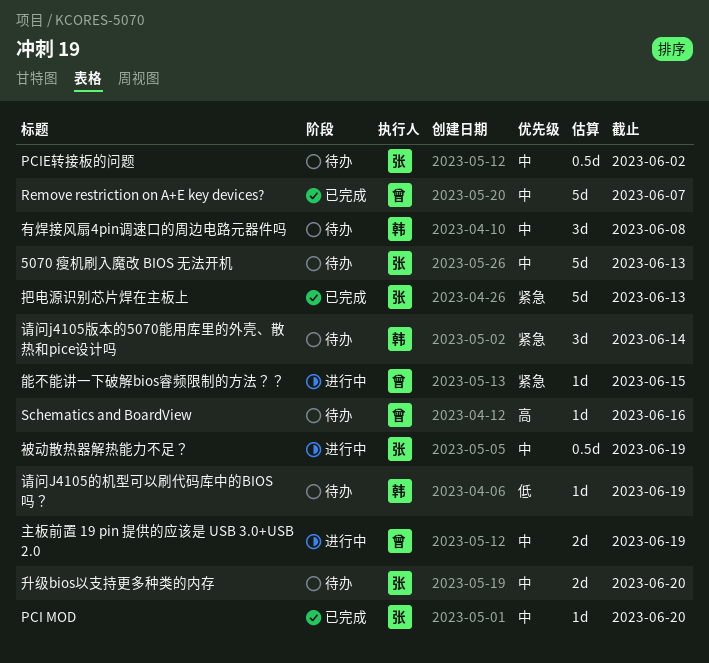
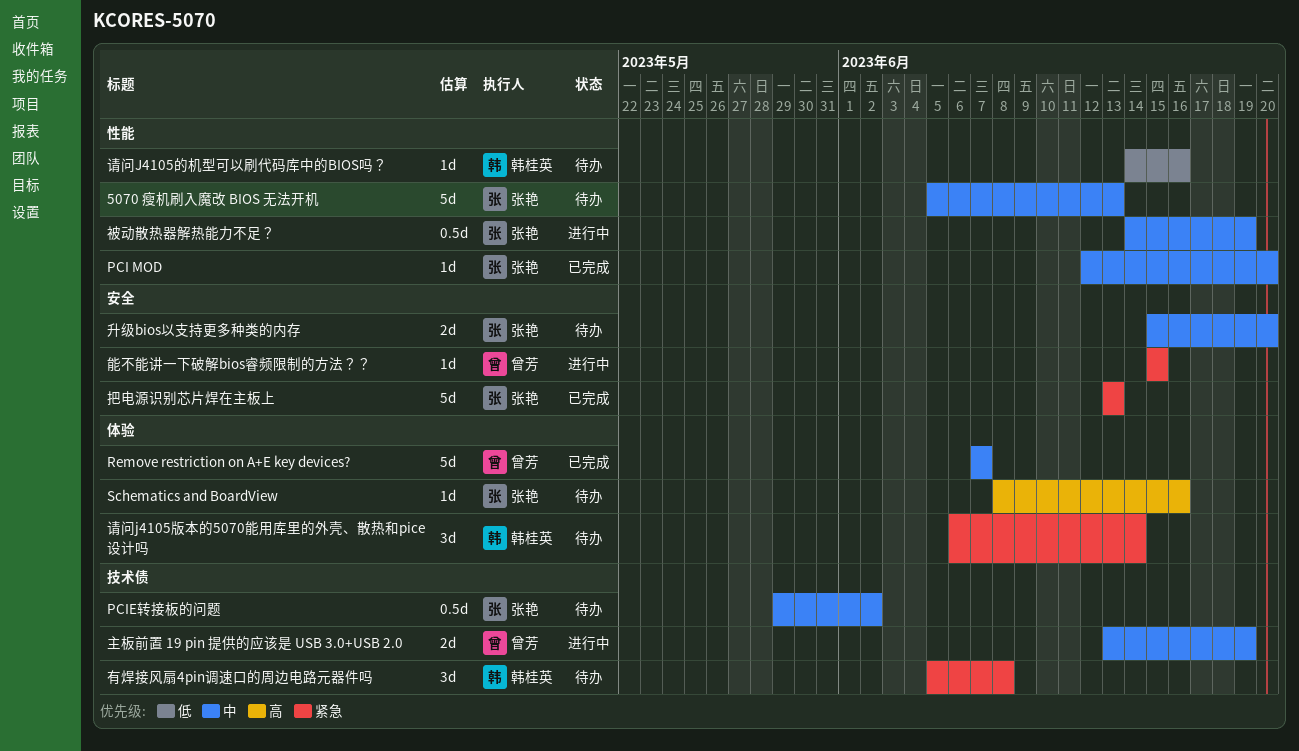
Schematics and BoardView, owner: 曾芳 -> 张艳
有焊接风扇4pin调速口的周边电路元器件吗, priority: 中 -> 紧急
请问J4105的机型可以刷代码库中的BIOS吗？, due: Jun 19 -> Jun 16

